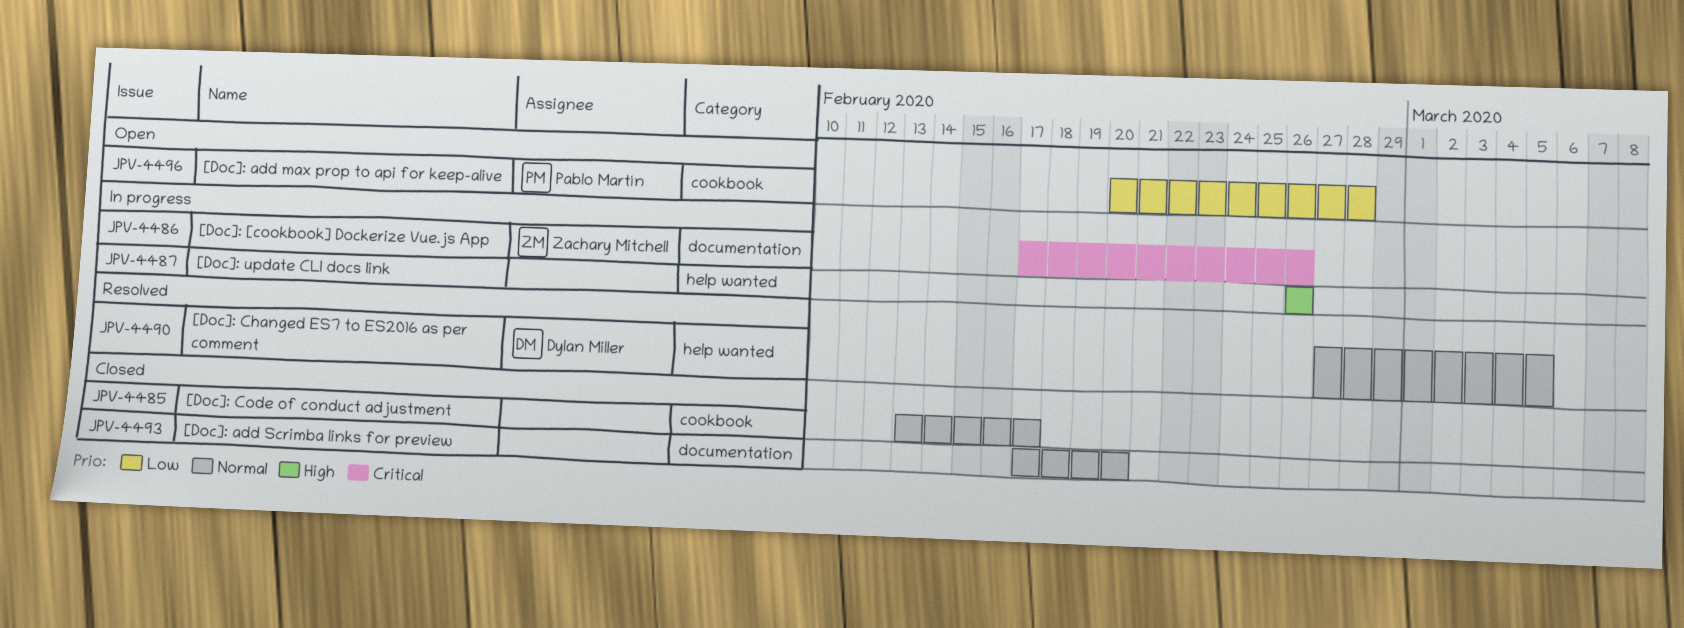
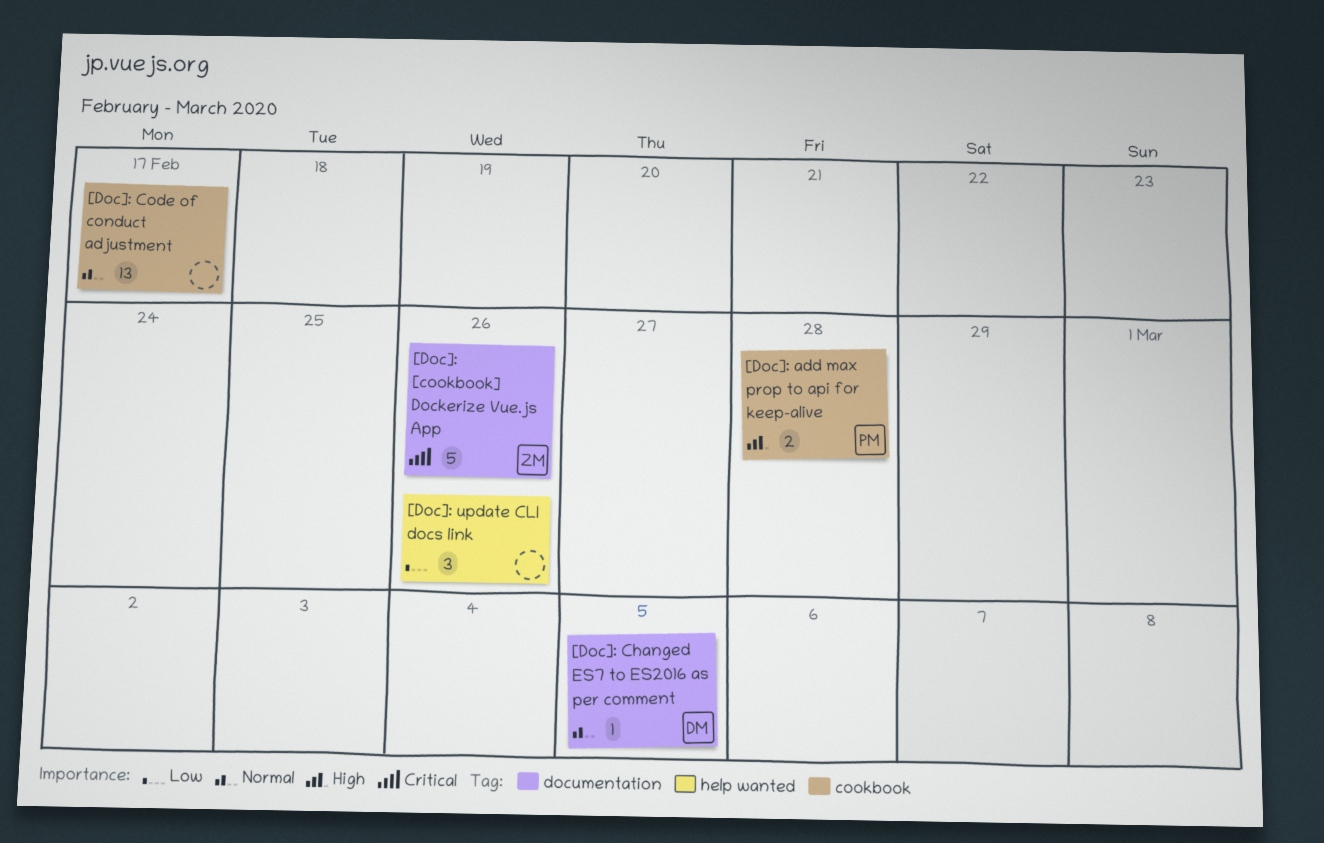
[Doc]: add max prop to api for keep-alive, priority: Low -> High
[Doc]: add Scrimba links for preview: present -> none
[Doc]: Changed ES7 to ES2016 as per comment, label: help wanted -> documentation
[Doc]: update CLI docs link, priority: High -> Low

